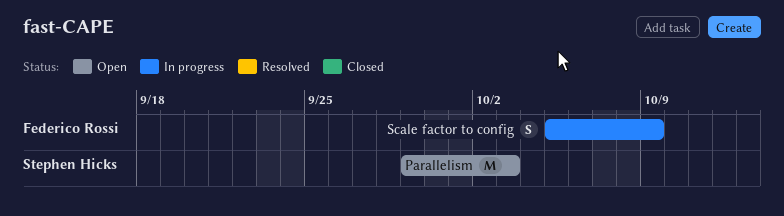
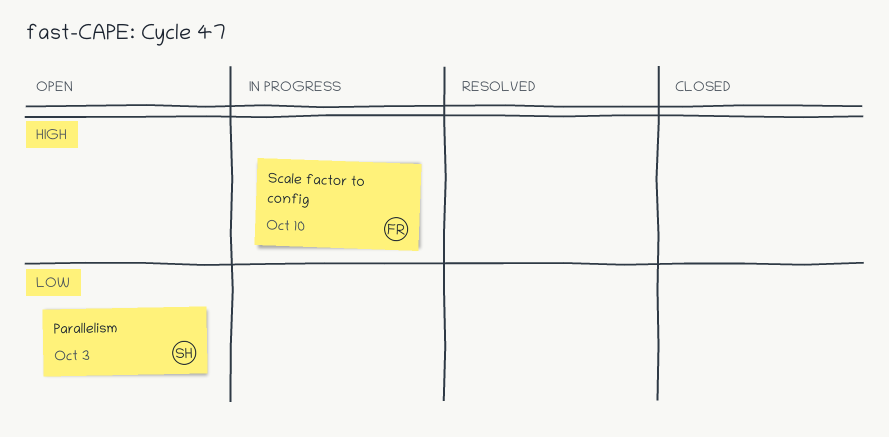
Scale factor to config, due: Oct 9 -> Oct 10

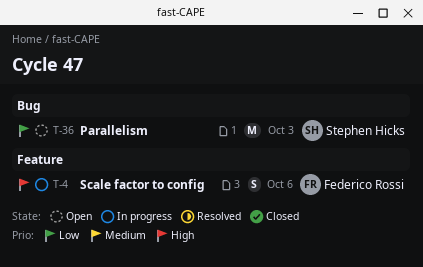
Scale factor to config, due: Oct 10 -> Oct 6

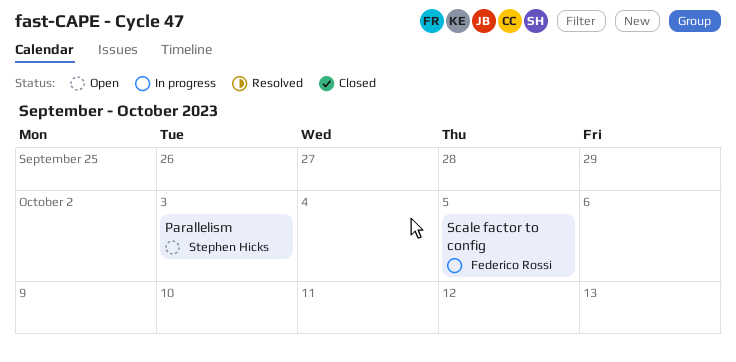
Scale factor to config, due: Oct 6 -> Oct 5

